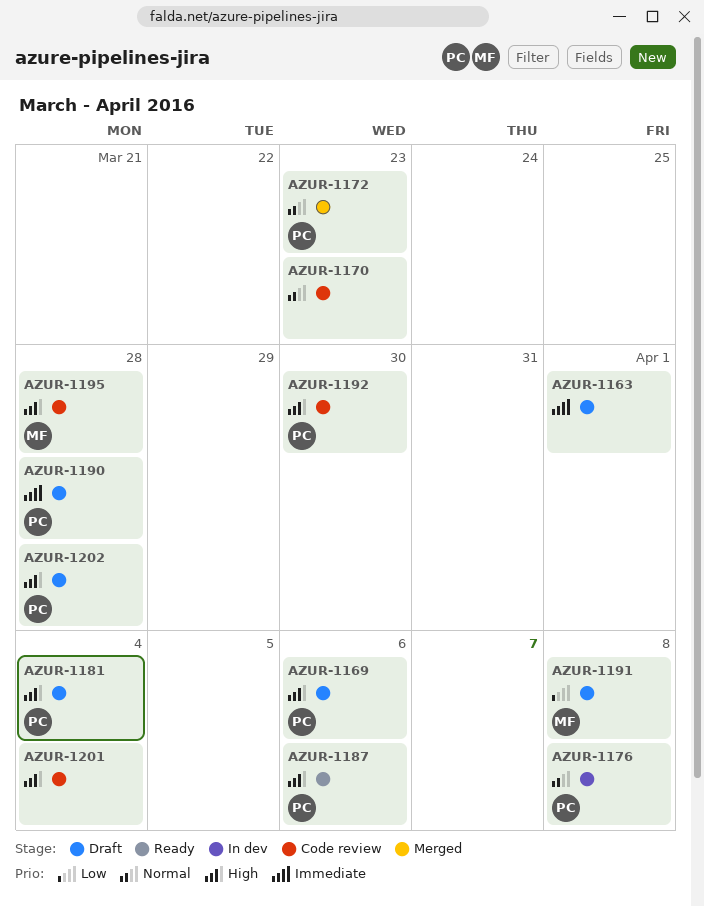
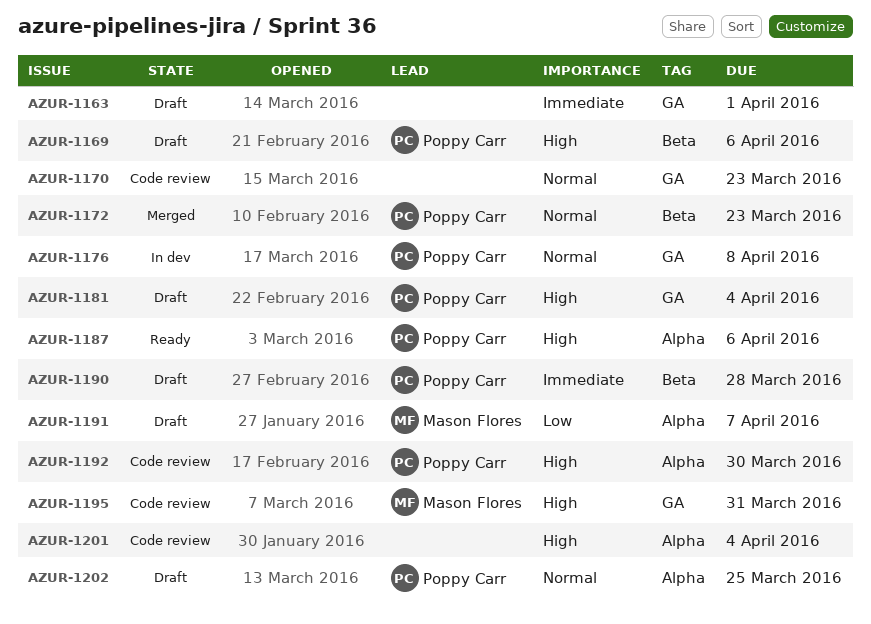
AZUR-1191, due: Apr 8 -> Apr 7
AZUR-1195, due: Mar 28 -> Mar 31
AZUR-1202, priority: High -> Normal
AZUR-1202, due: Mar 28 -> Mar 25

